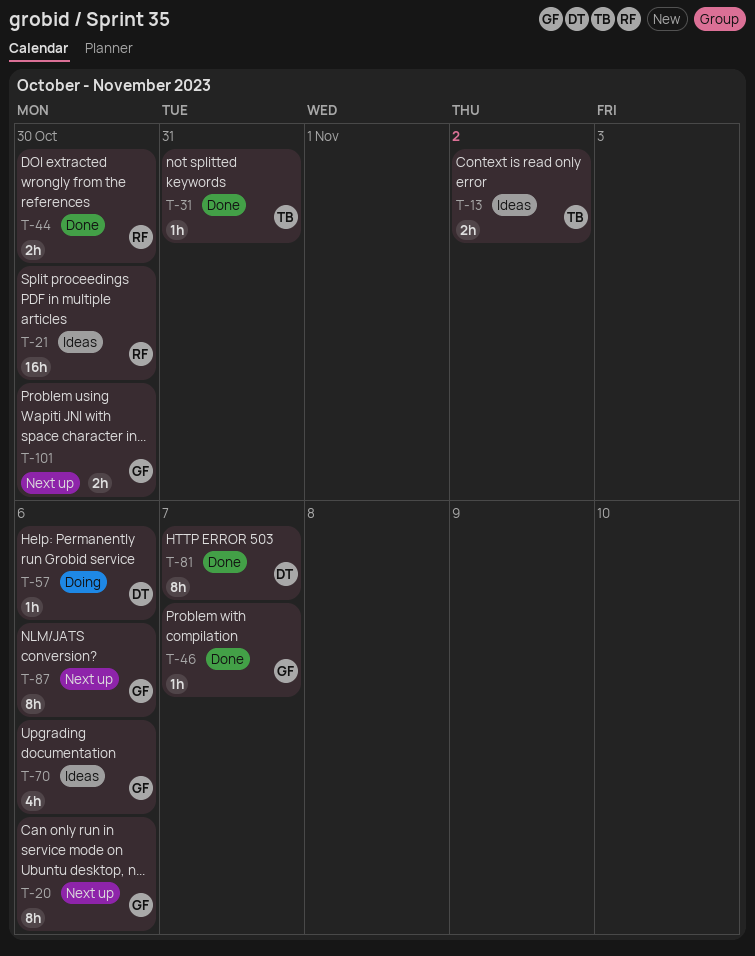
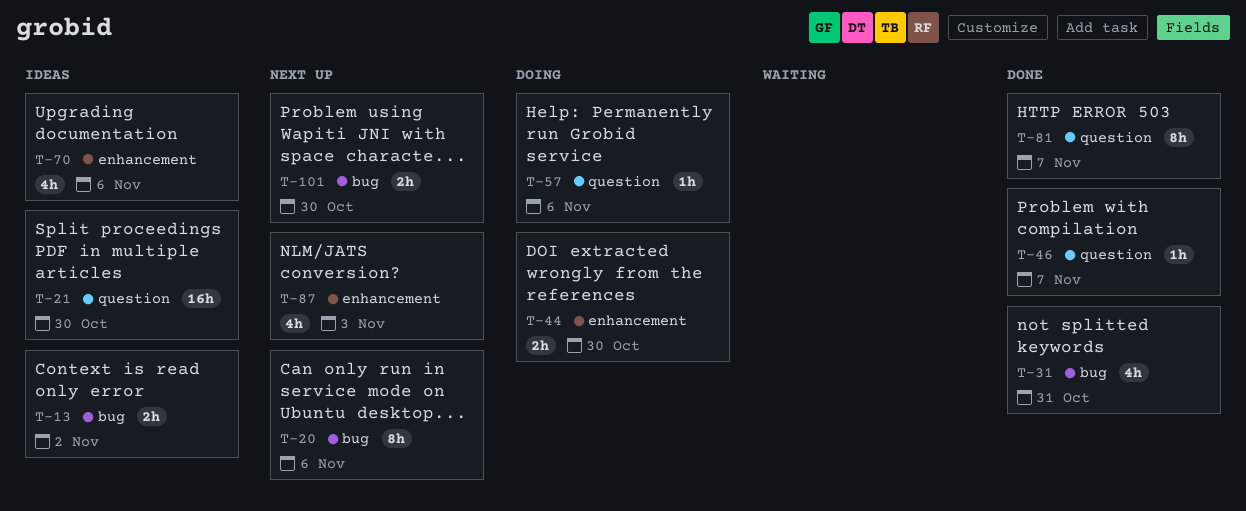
T-31, estimate: 1h -> 4h
T-44, status: Done -> Doing
T-87, estimate: 8h -> 4h
T-87, due: Nov 6 -> Nov 3

